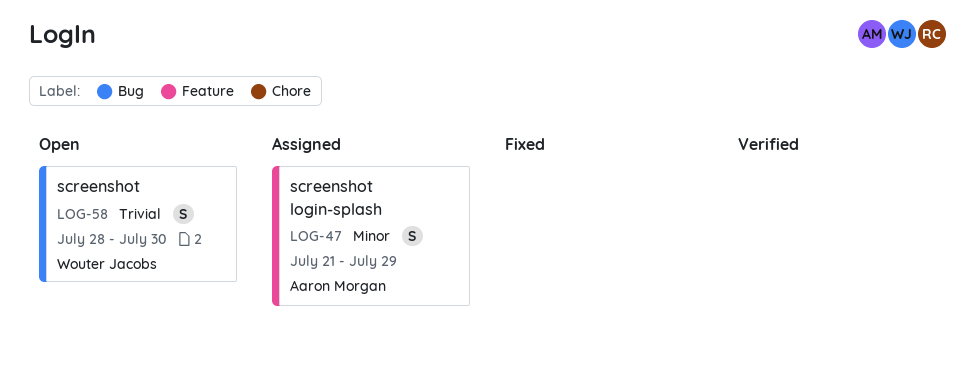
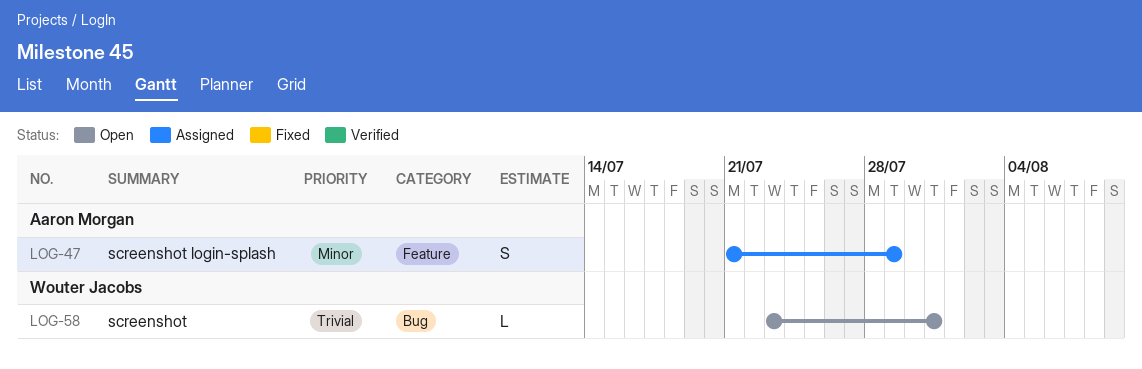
LOG-58, estimate: S -> L
LOG-58, start: Jul 28 -> Jul 23
LOG-58, due: Jul 30 -> Jul 31

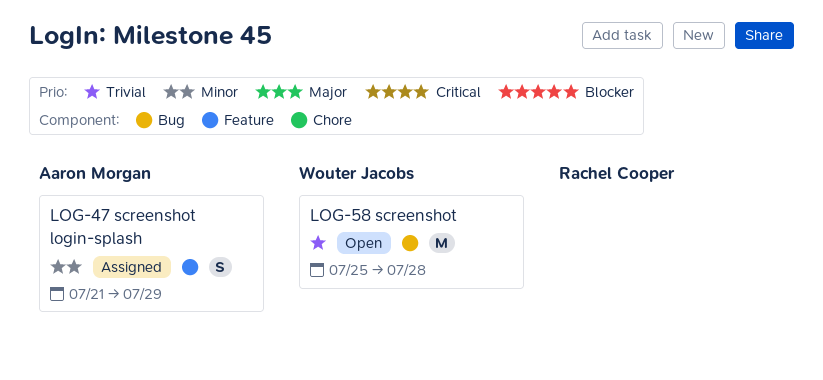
LOG-58, estimate: L -> M
LOG-58, start: Jul 23 -> Jul 25
LOG-58, due: Jul 31 -> Jul 28

